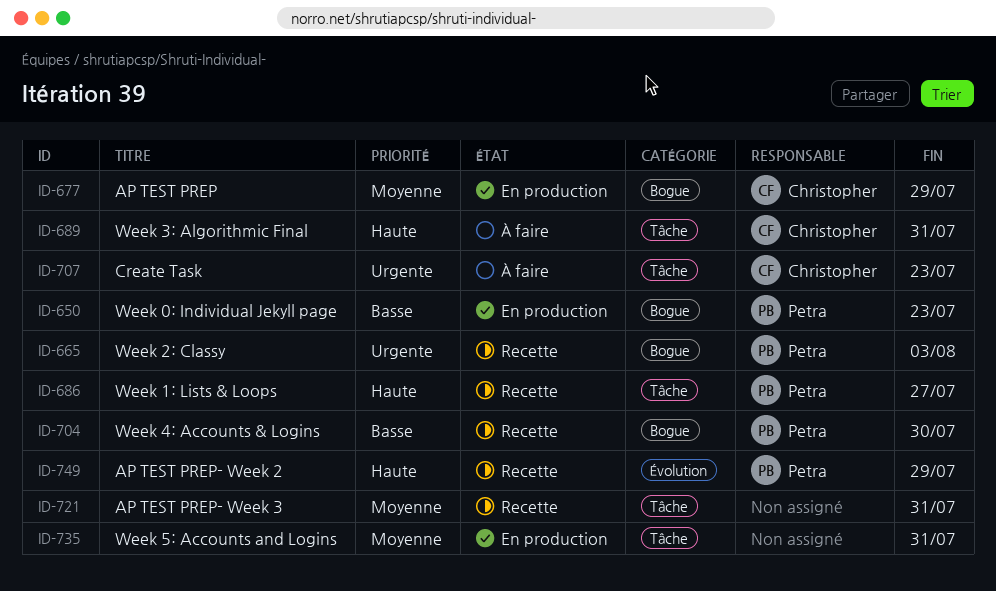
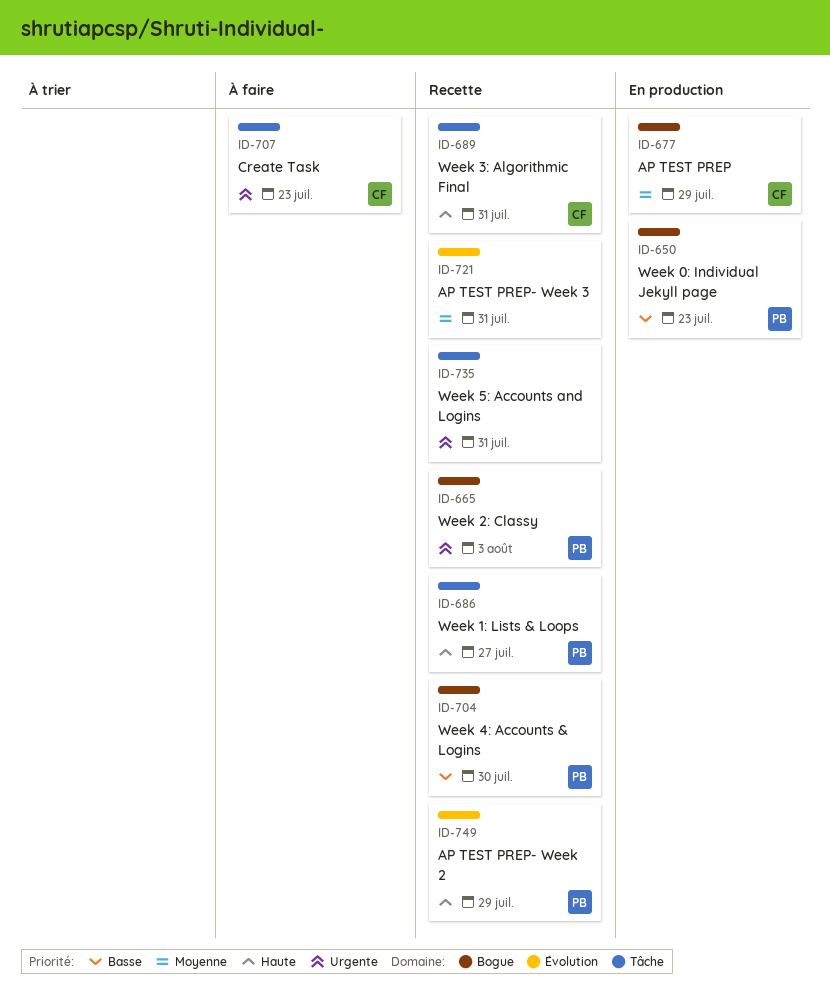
ID-689, status: À faire -> Recette
ID-721, label: Tâche -> Évolution
ID-735, status: En production -> Recette
ID-735, priority: Moyenne -> Urgente

